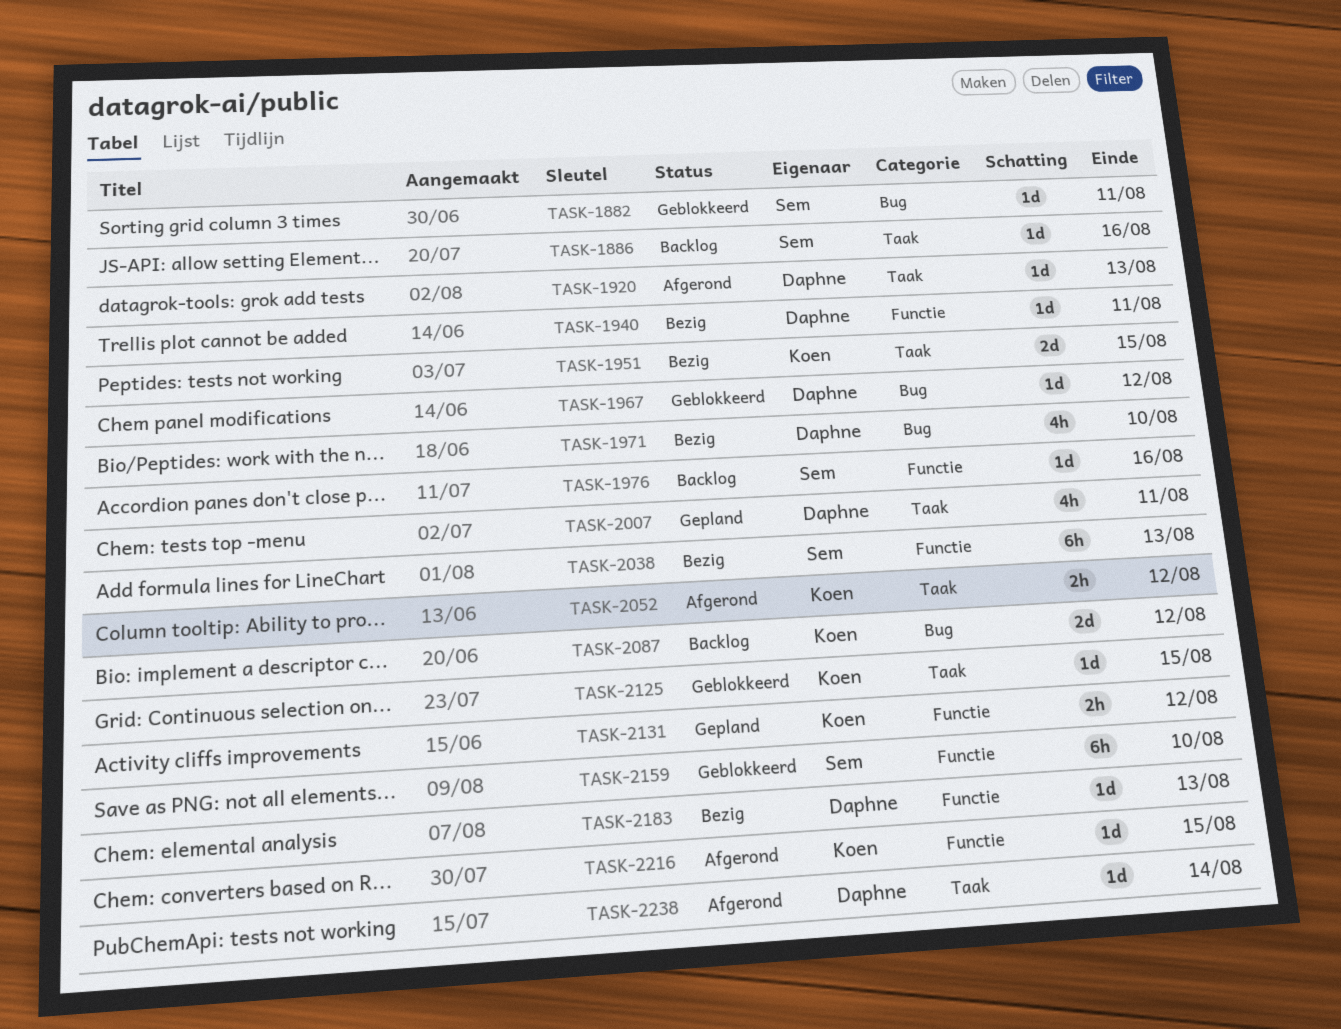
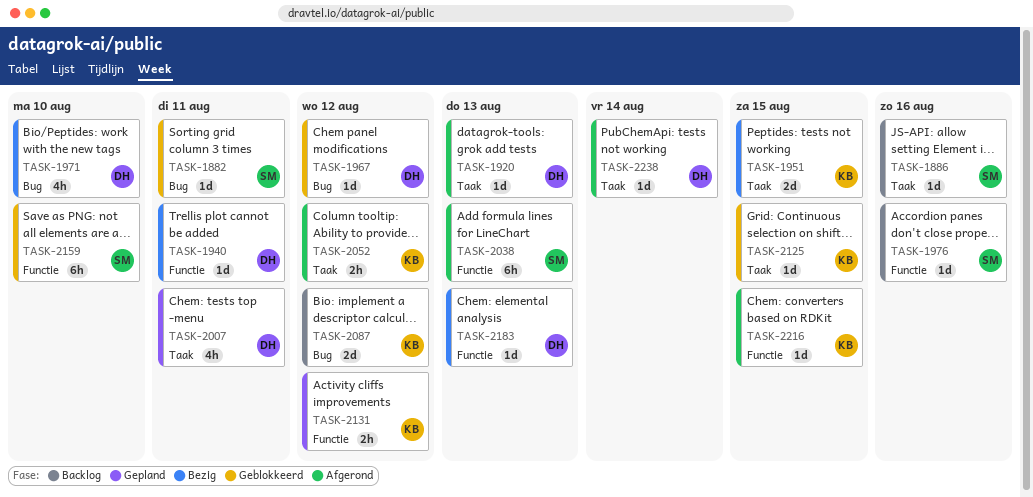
TASK-2038, status: Bezig -> Afgerond

